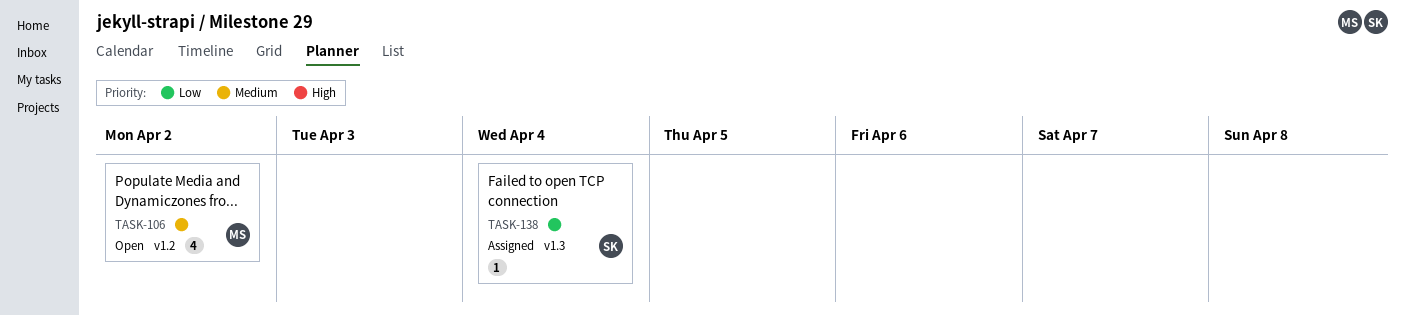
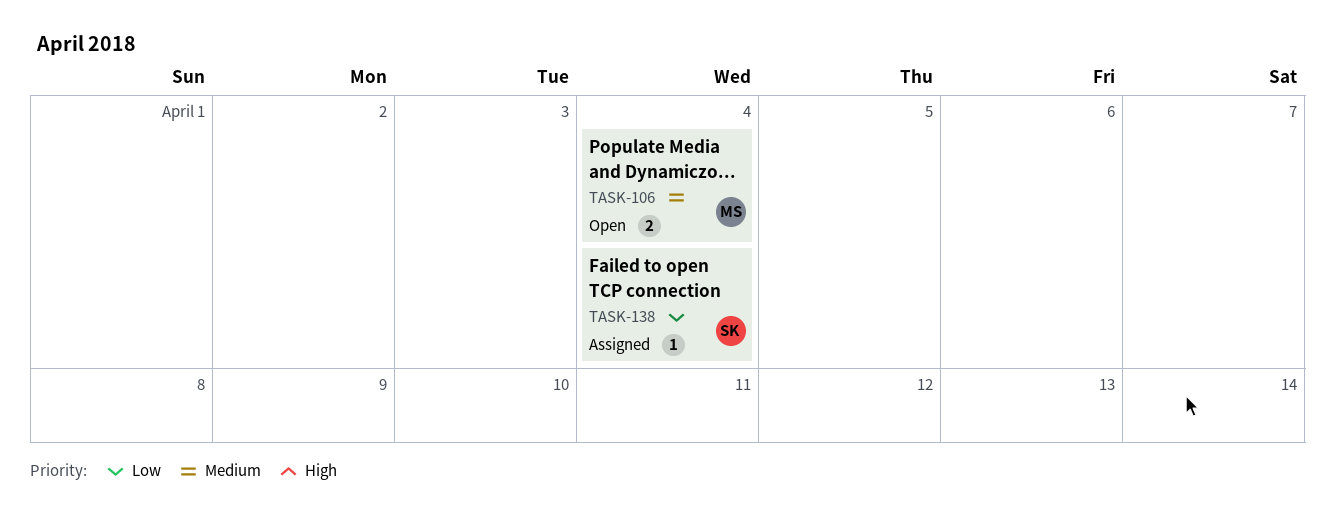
TASK-106, estimate: 4 -> 2
TASK-106, due: Apr 2 -> Apr 4

